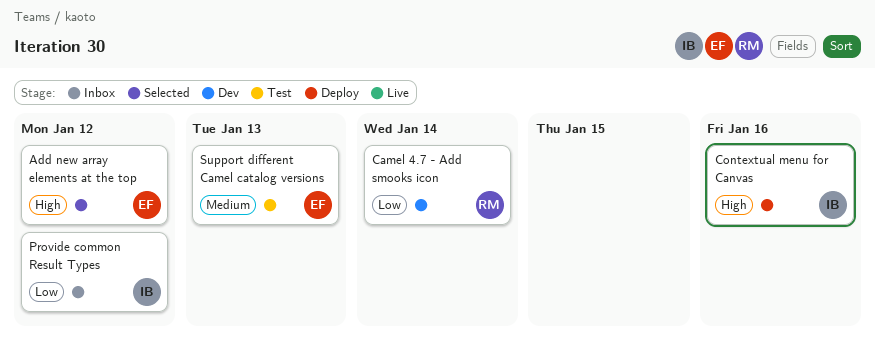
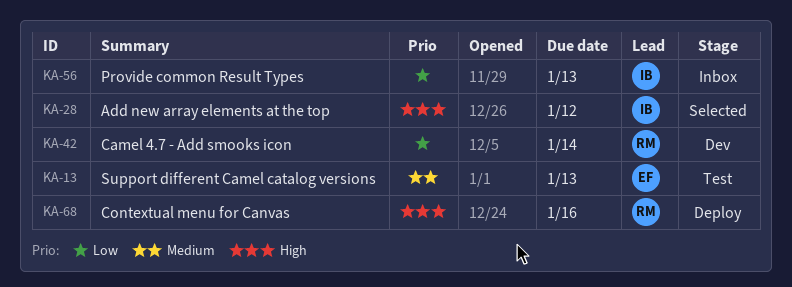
Add new array elements at the top, owner: EF -> IB
Contextual menu for Canvas, owner: IB -> RM
Provide common Result Types, due: Jan 12 -> Jan 13

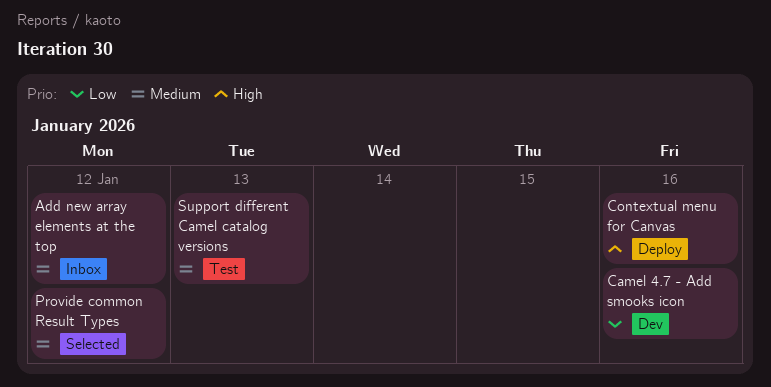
Add new array elements at the top, status: Selected -> Inbox
Add new array elements at the top, priority: High -> Medium
Camel 4.7 - Add smooks icon, due: Jan 14 -> Jan 16
Provide common Result Types, status: Inbox -> Selected
Provide common Result Types, priority: Low -> Medium
Provide common Result Types, due: Jan 13 -> Jan 12

